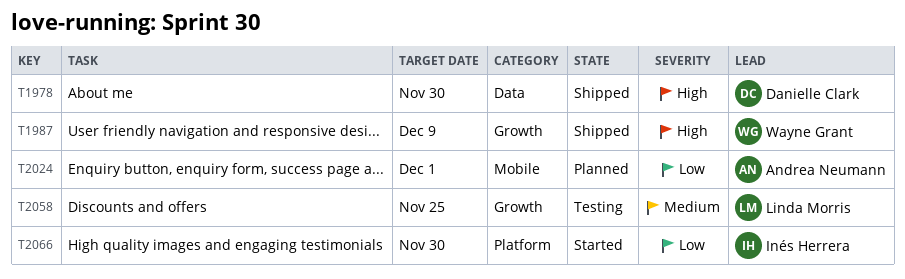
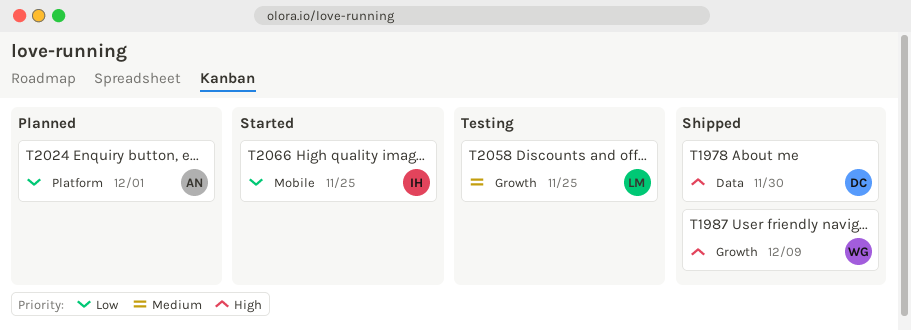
T2024, label: Mobile -> Platform
T2066, label: Platform -> Mobile
T2066, due: Nov 30 -> Nov 25

